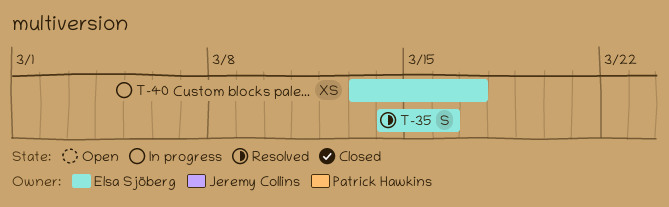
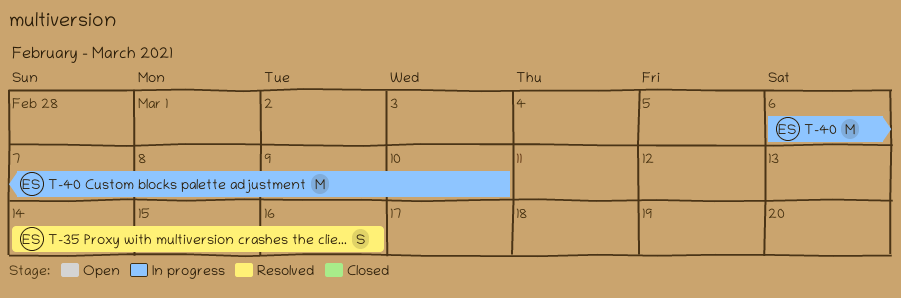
T-40, estimate: XS -> M
T-40, start: Mar 13 -> Mar 6
T-40, due: Mar 17 -> Mar 10

